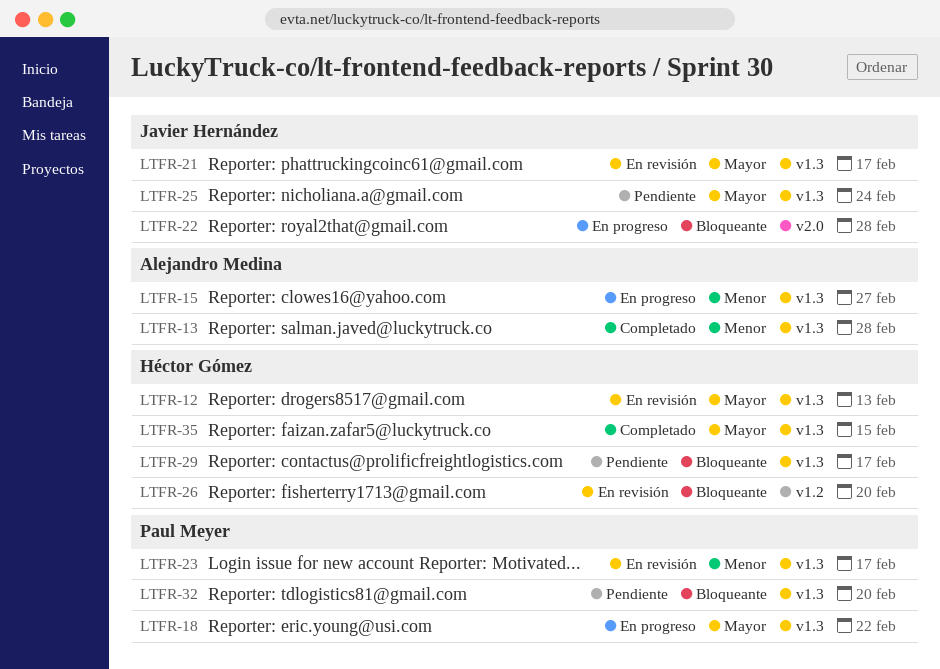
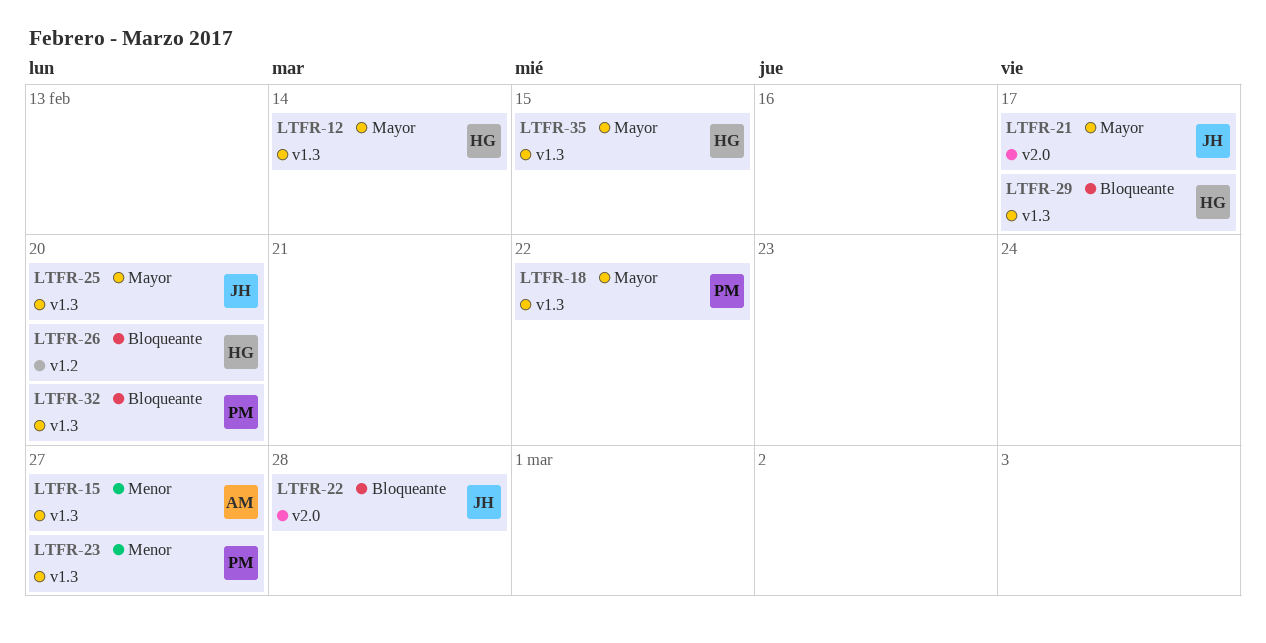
LTFR-12, due: Feb 13 -> Feb 14
LTFR-13: present -> none
LTFR-21, label: v1.3 -> v2.0
LTFR-23, due: Feb 17 -> Feb 27
LTFR-25, due: Feb 24 -> Feb 20

